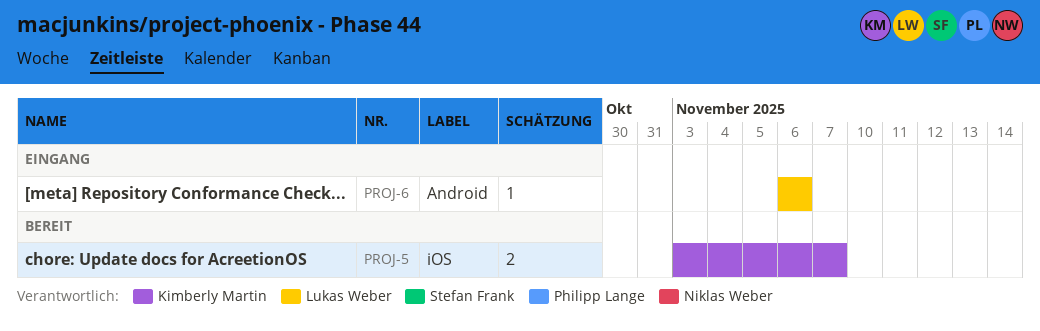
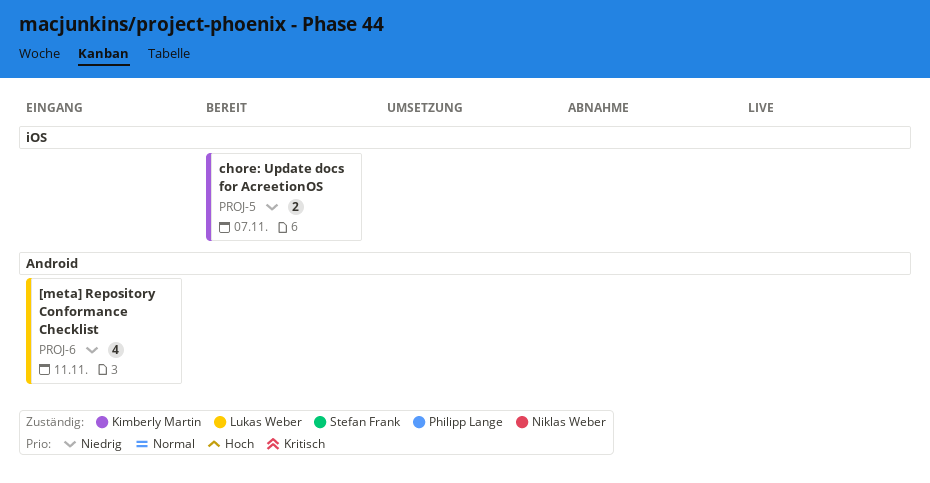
PROJ-6, estimate: 1 -> 4
PROJ-6, due: Nov 6 -> Nov 11

